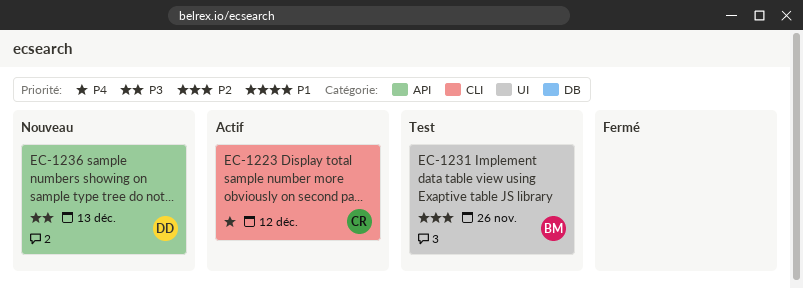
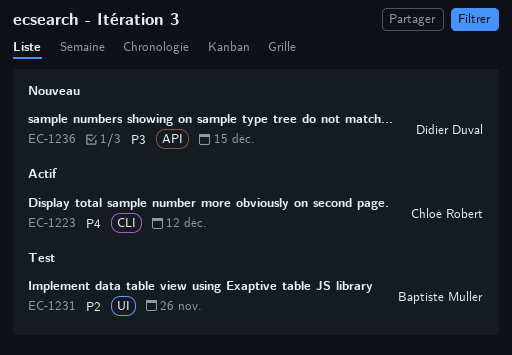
EC-1236, due: Dec 13 -> Dec 15

